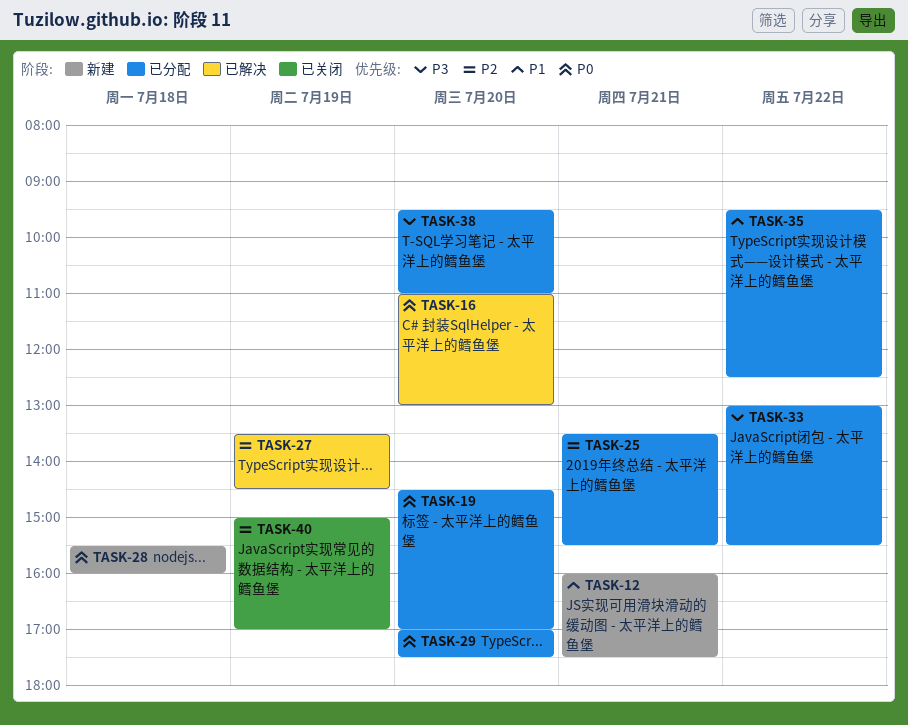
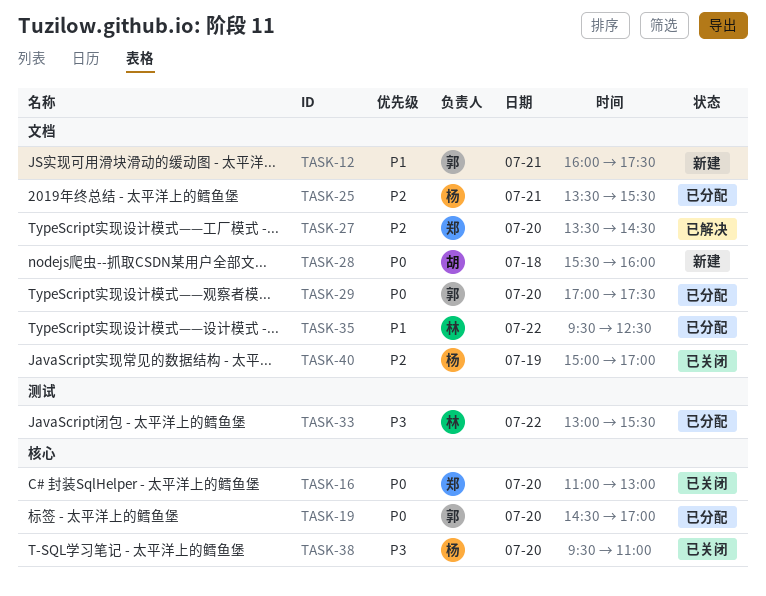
TASK-16, status: 已解决 -> 已关闭
TASK-27, day: Jul 19 -> Jul 20
TASK-38, status: 已分配 -> 已关闭

